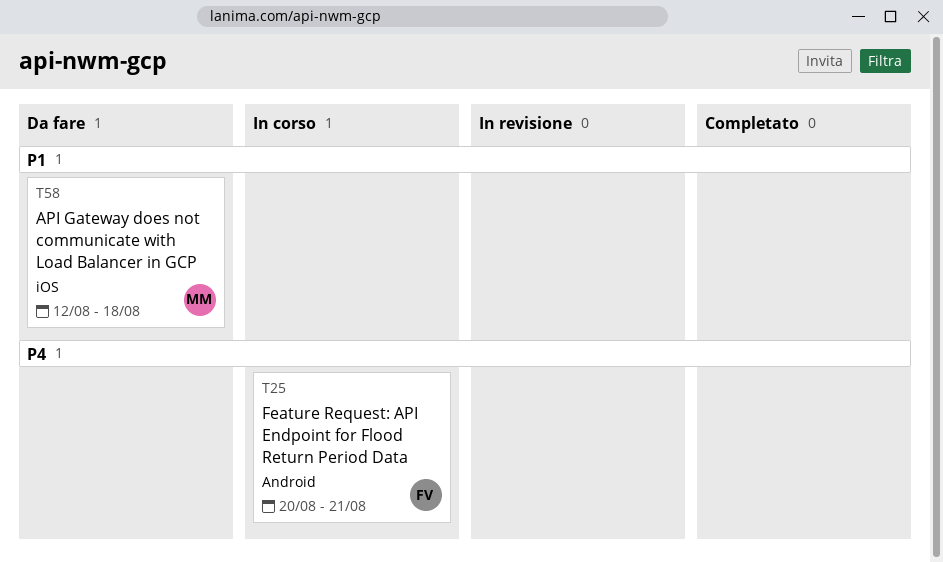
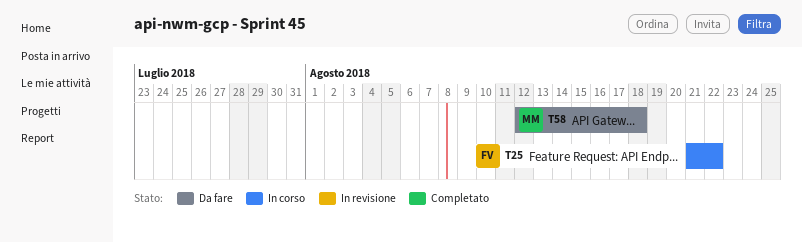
T25, start: Aug 20 -> Aug 21
T25, due: Aug 21 -> Aug 22

